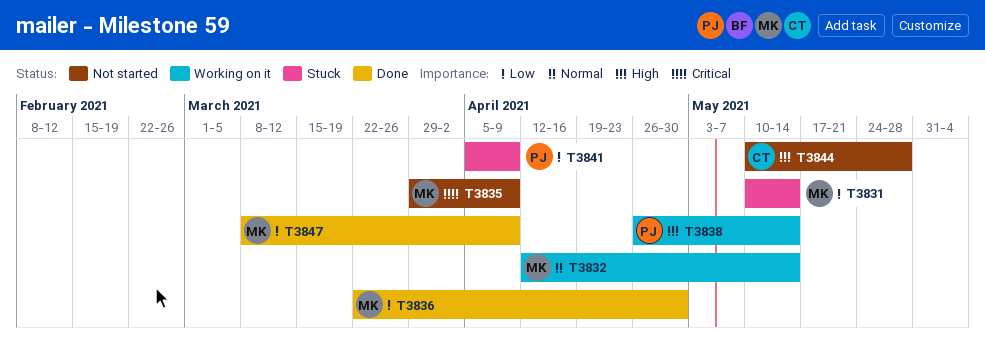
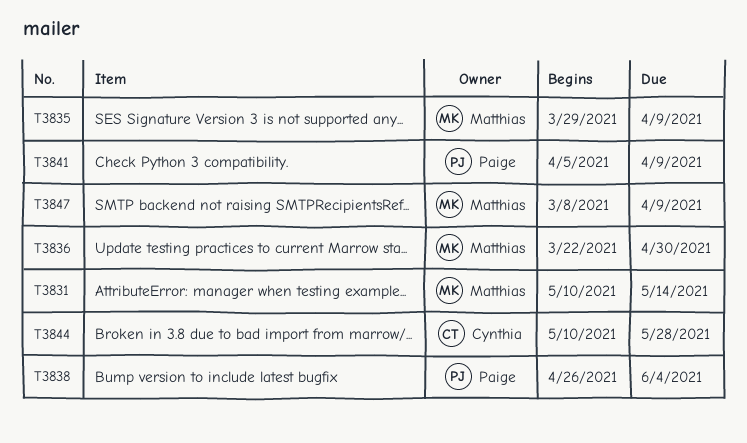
T3832: present -> none
T3838, due: May 14 -> Jun 4

